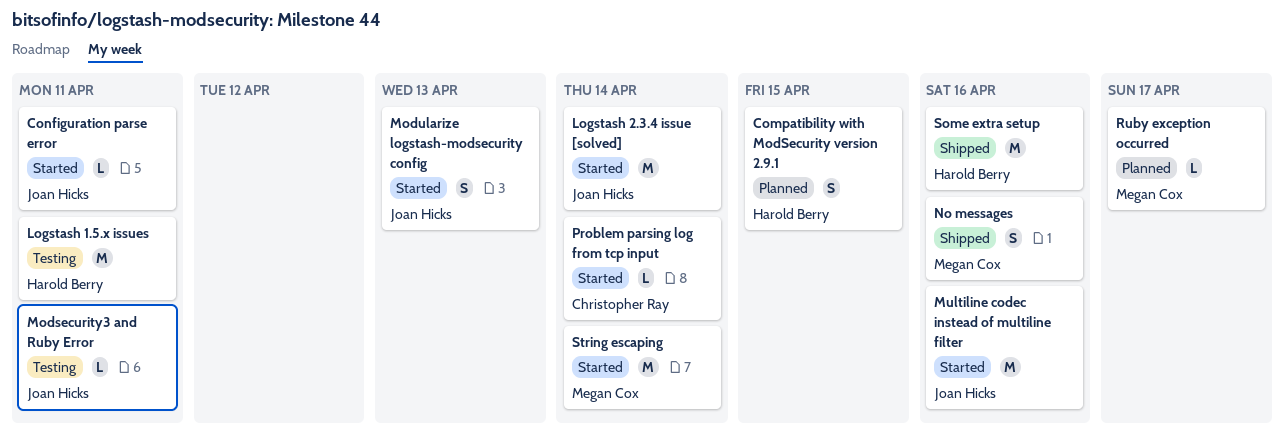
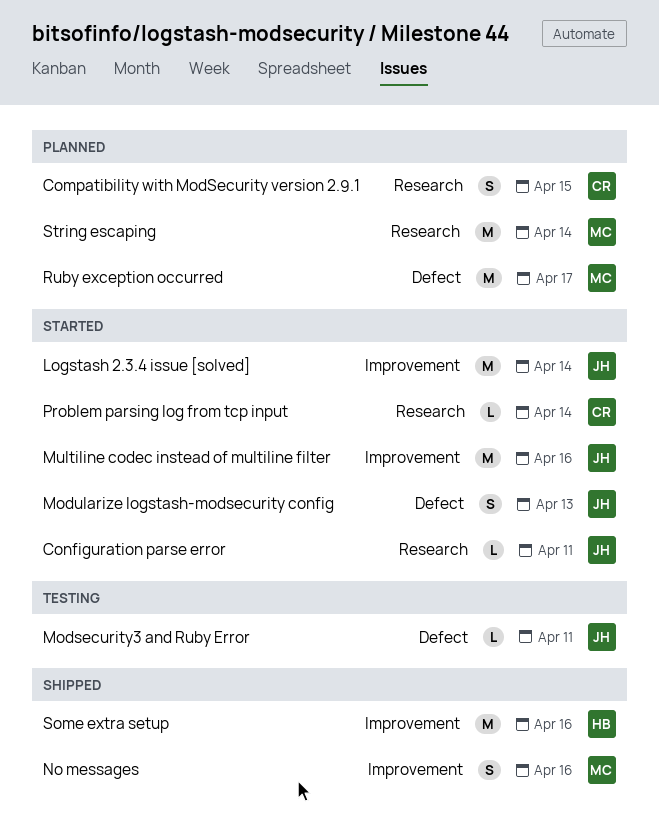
Compatibility with ModSecurity version 2.9.1, owner: Harold Berry -> Christopher Ray
Logstash 1.5.x issues: present -> none
Ruby exception occurred, estimate: L -> M
String escaping, status: Started -> Planned

